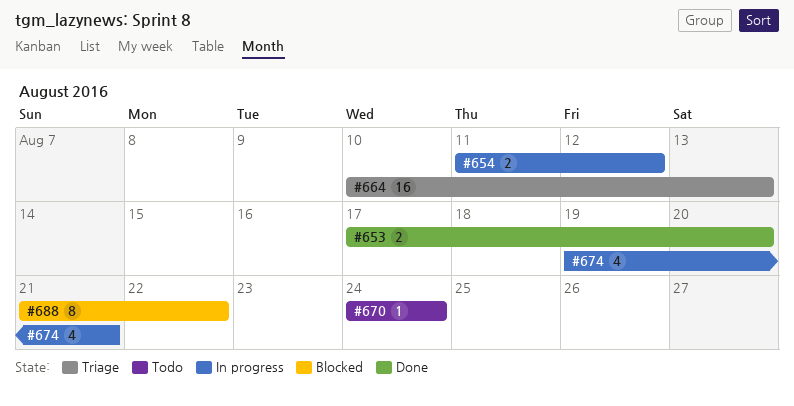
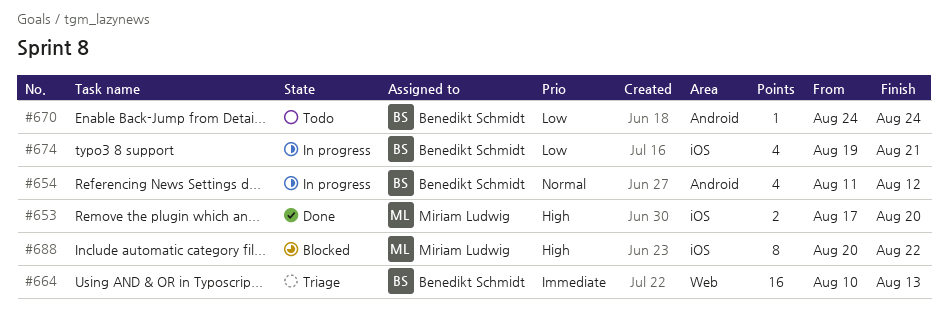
#654, estimate: 2 -> 4
#688, start: Aug 21 -> Aug 20

